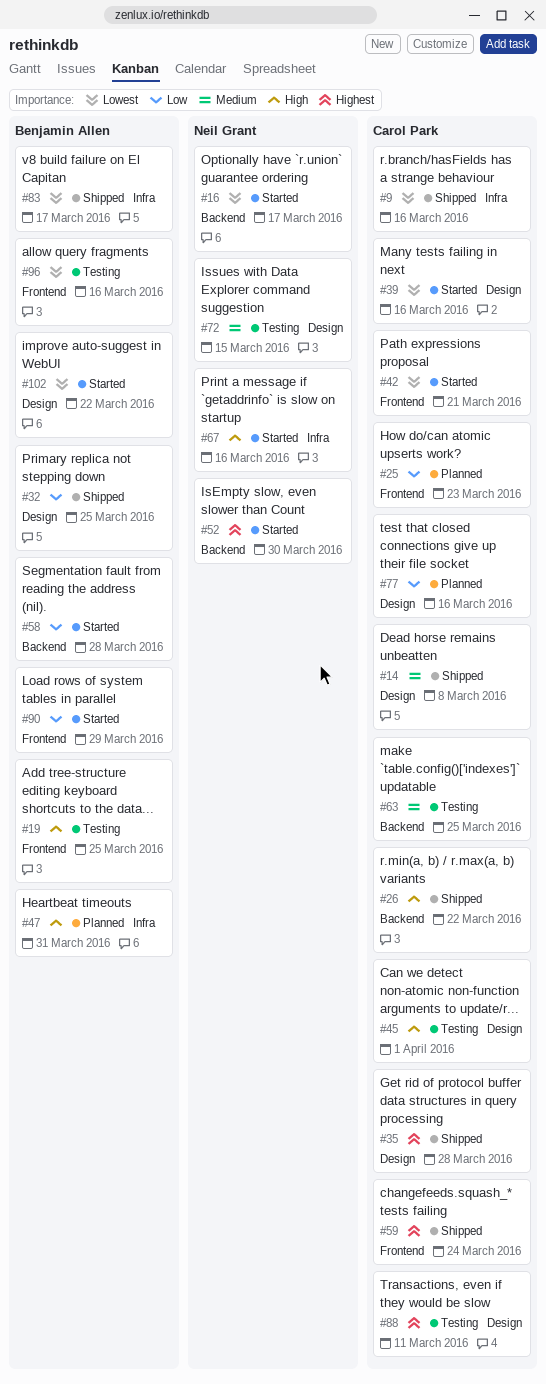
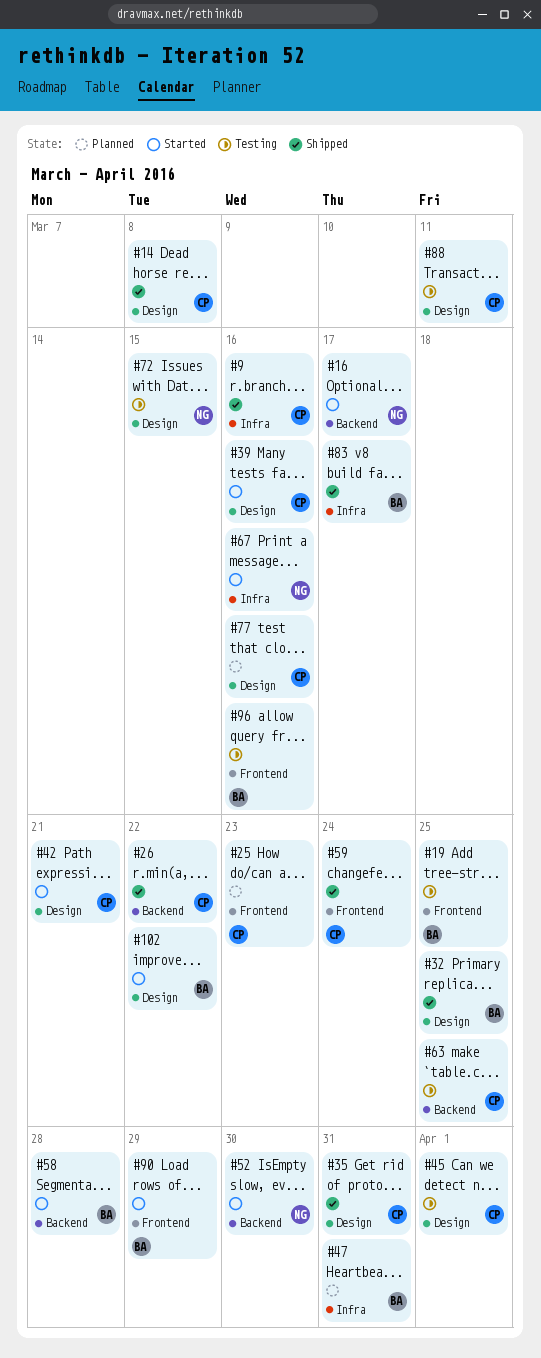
#35, due: Mar 28 -> Mar 31
#42, label: Frontend -> Design

